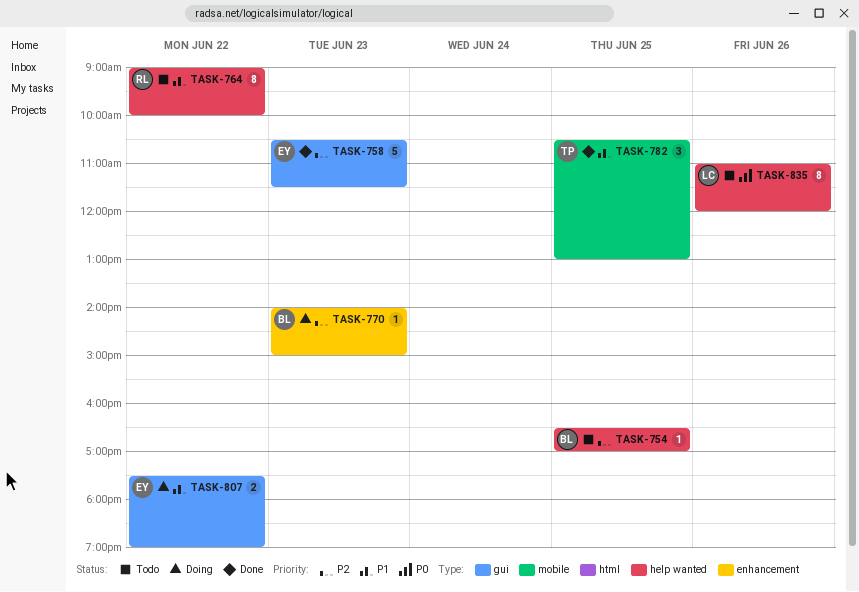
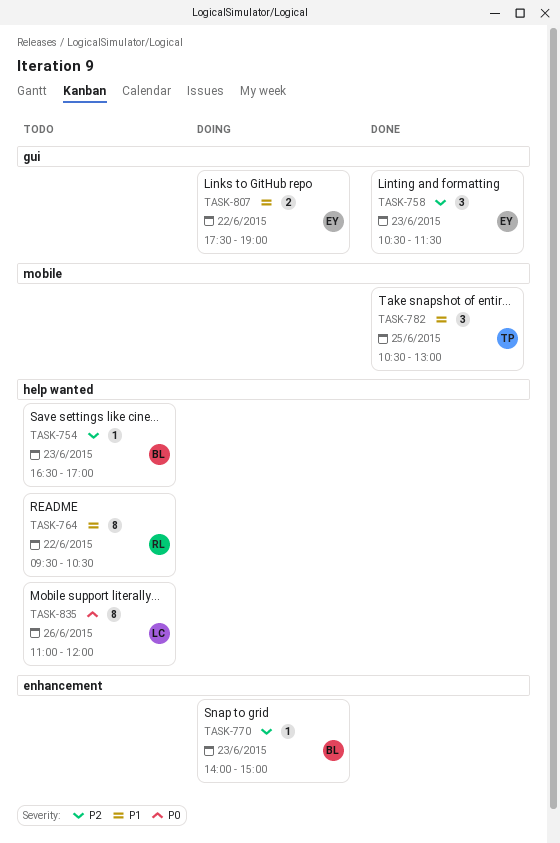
TASK-754, day: Jun 25 -> Jun 23
TASK-758, estimate: 5 -> 3
TASK-764, begins: 09:00 -> 09:30
TASK-764, ends: 10:00 -> 10:30

